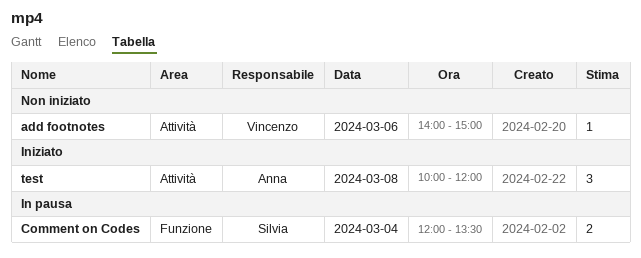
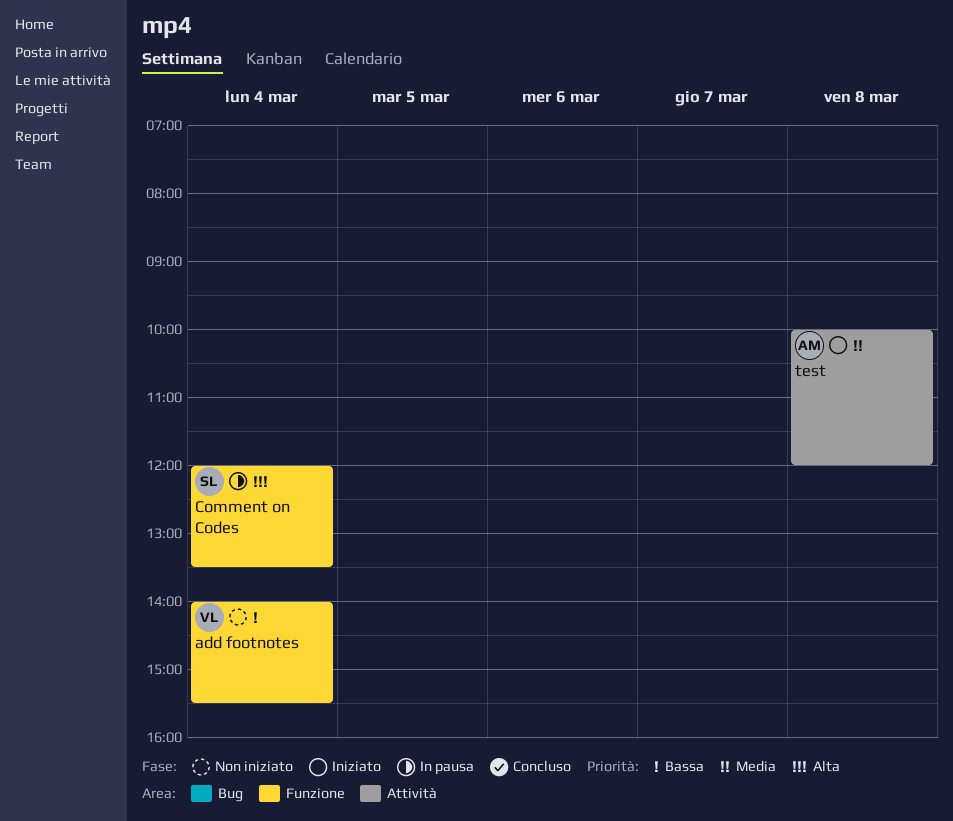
add footnotes, label: Attività -> Funzione
add footnotes, day: Mar 6 -> Mar 4
add footnotes, ends: 15:00 -> 15:30

